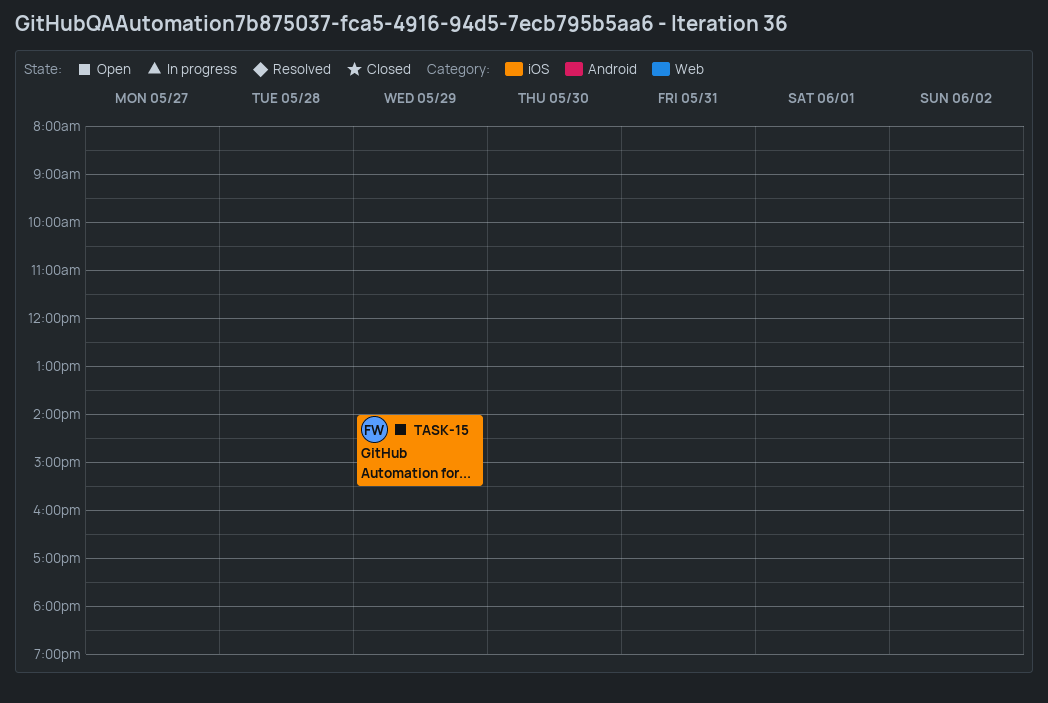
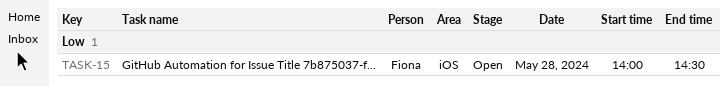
TASK-15, day: May 29 -> May 28
TASK-15, ends: 15:30 -> 14:30

